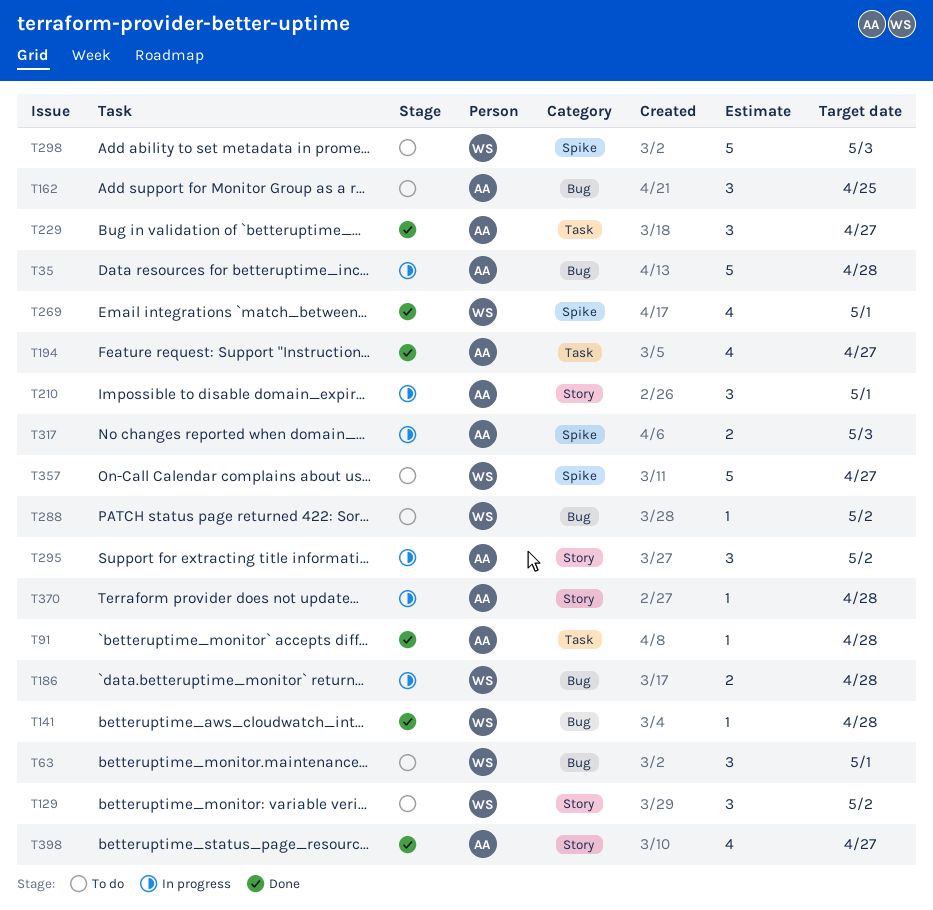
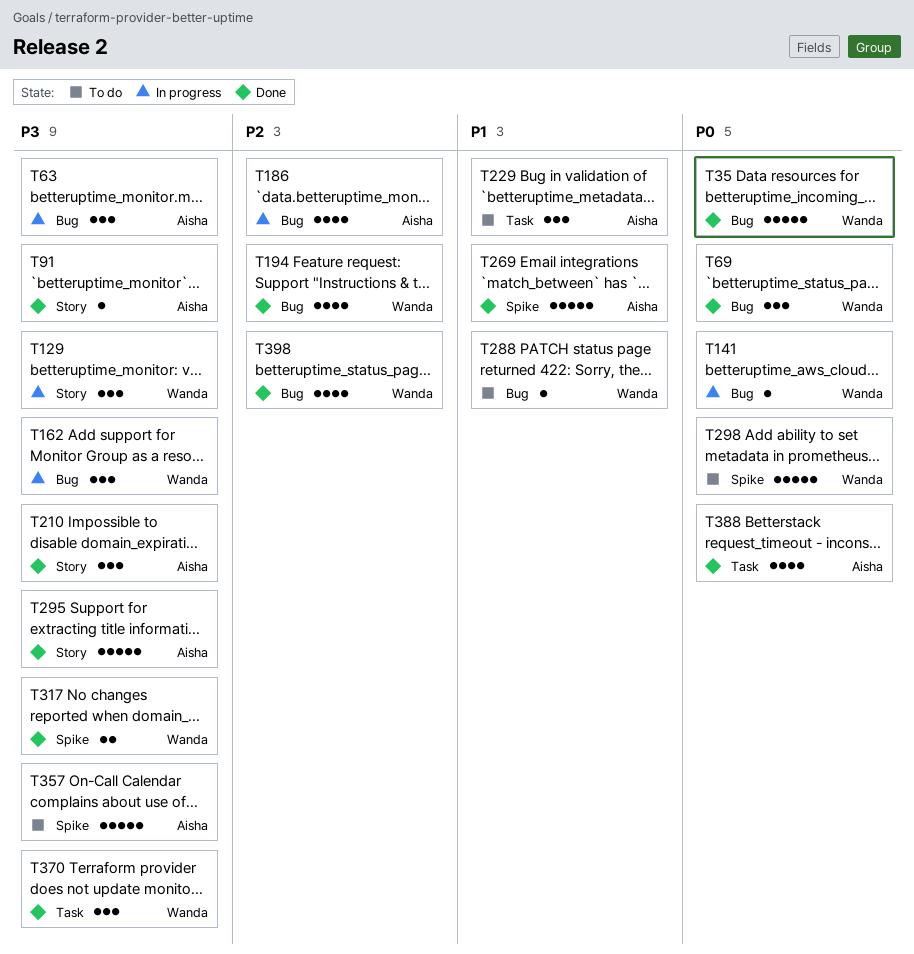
T35, status: In progress -> Done
T35, owner: Aisha -> Wanda
T63, status: To do -> In progress
T63, owner: Wanda -> Aisha
T69: none -> present
T91, label: Task -> Story
T129, status: To do -> In progress
T141, status: Done -> In progress
T162, status: To do -> In progress
T162, owner: Aisha -> Wanda
T186, owner: Wanda -> Aisha
T186, estimate: 2 -> 4
T194, owner: Aisha -> Wanda
T194, label: Task -> Bug
T210, status: In progress -> Done
T229, status: Done -> To do
T269, owner: Wanda -> Aisha
T269, estimate: 4 -> 5
T295, status: In progress -> Done
T295, estimate: 3 -> 5
T317, status: In progress -> Done
T317, owner: Aisha -> Wanda
T357, owner: Wanda -> Aisha
T370, status: In progress -> Done
T370, owner: Aisha -> Wanda
T370, label: Story -> Task
T370, estimate: 1 -> 3
T388: none -> present
T398, owner: Aisha -> Wanda
T398, label: Story -> Bug

